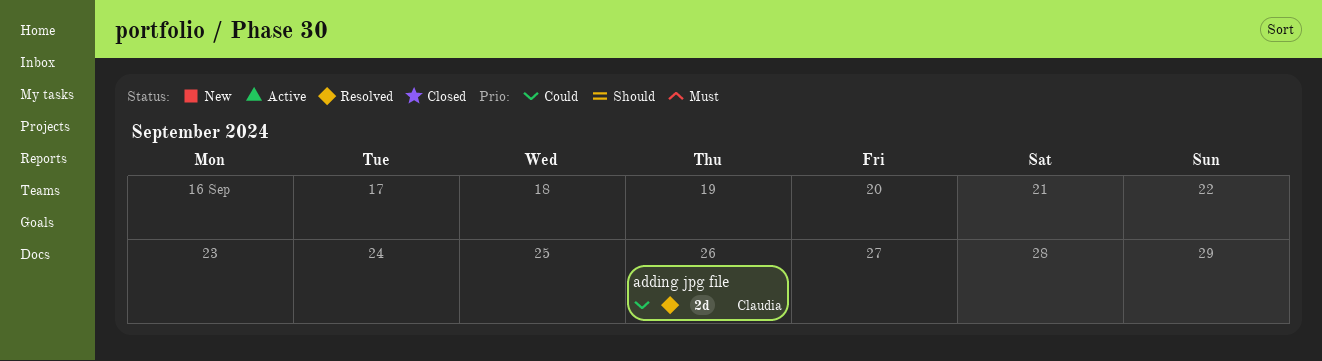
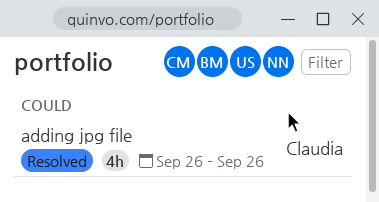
adding jpg file, estimate: 2d -> 4h

